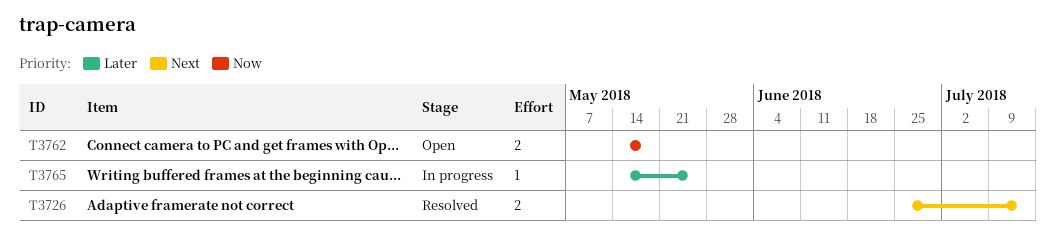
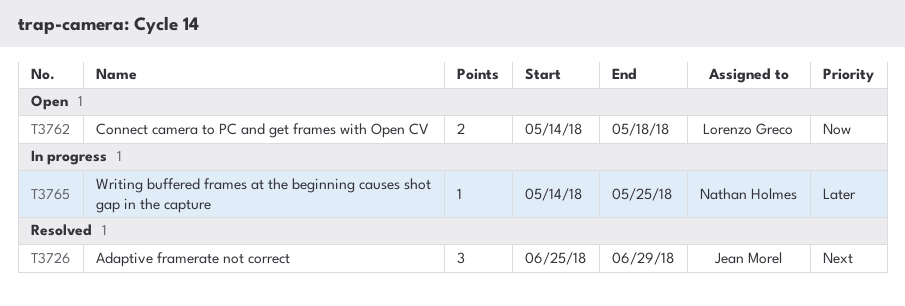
T3726, estimate: 2 -> 3
T3726, due: Jul 13 -> Jun 29

